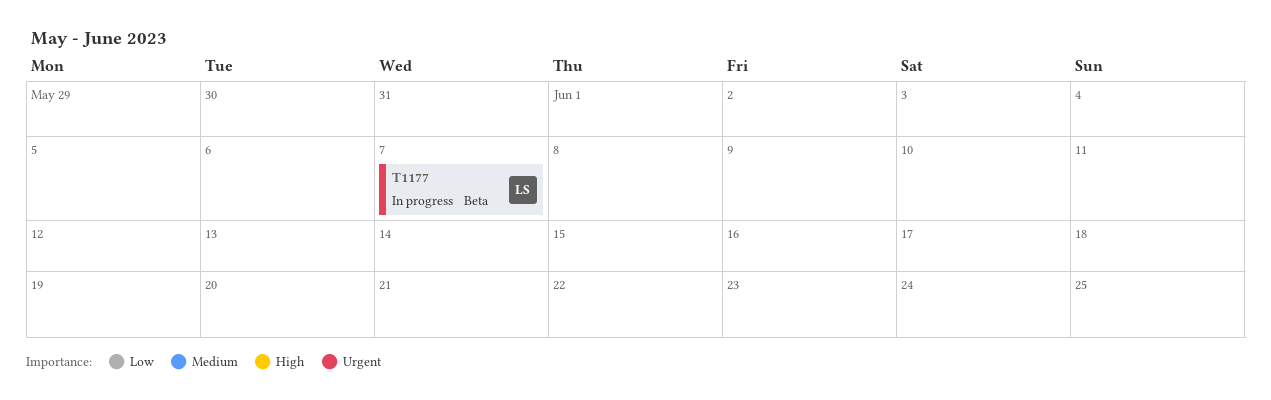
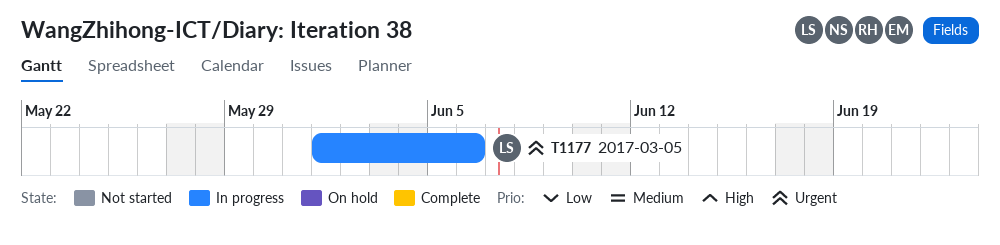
T1177, due: Jun 7 -> Jun 6

